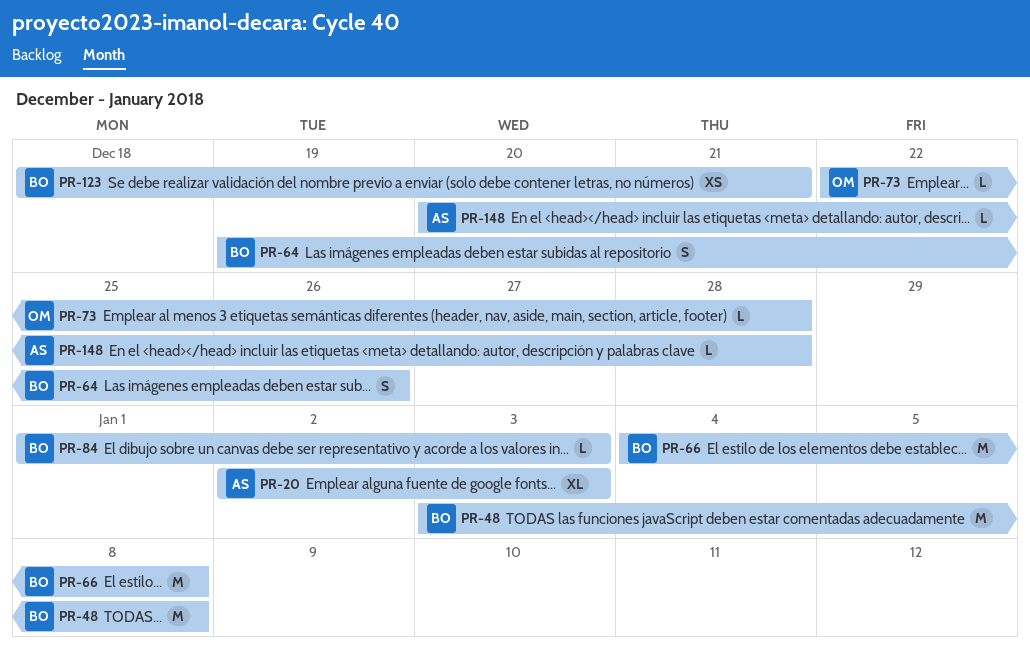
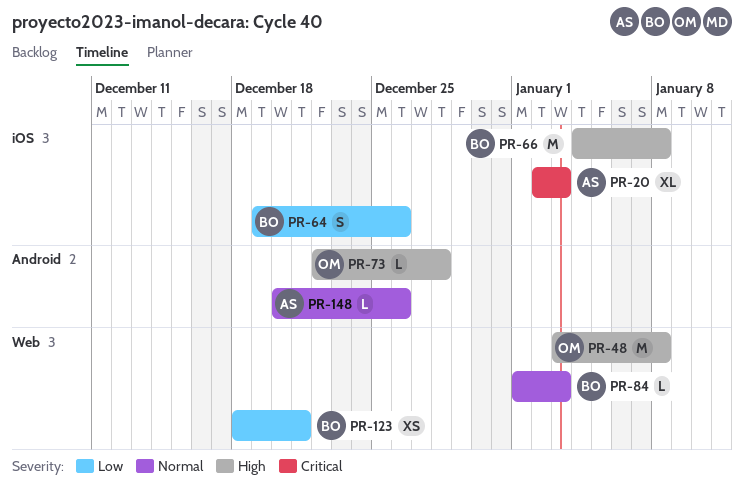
PR-48, owner: BO -> OM
PR-148, due: Dec 28 -> Dec 26

